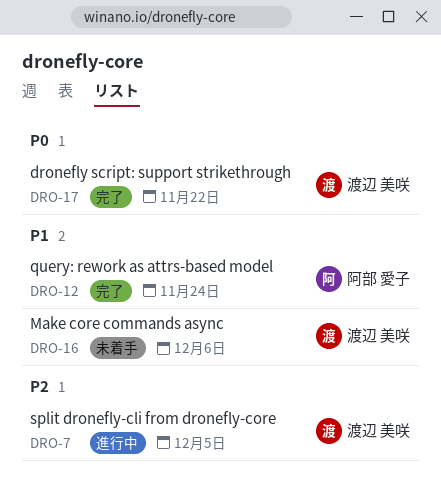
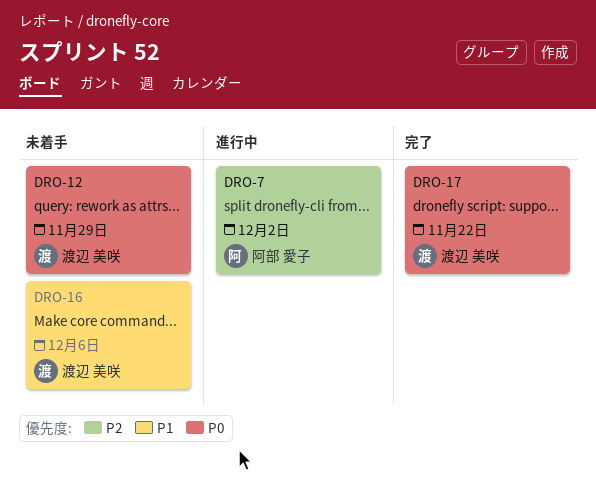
DRO-7, owner: 渡辺 美咲 -> 阿部 愛子
DRO-7, due: Dec 5 -> Dec 2
DRO-12, status: 完了 -> 未着手
DRO-12, owner: 阿部 愛子 -> 渡辺 美咲
DRO-12, priority: P1 -> P0
DRO-12, due: Nov 24 -> Nov 29

